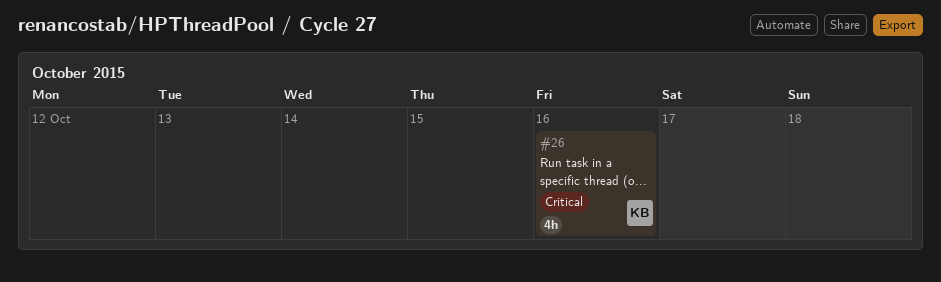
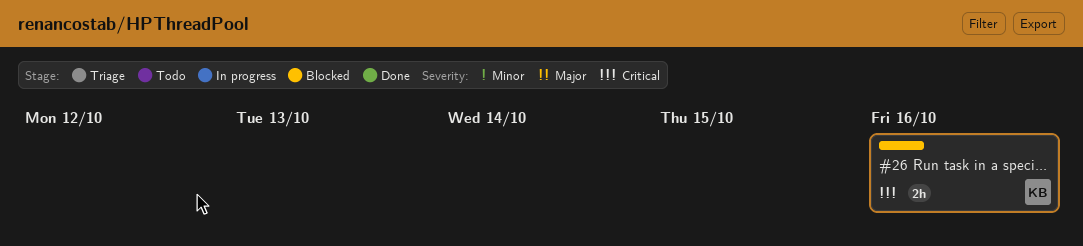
#26, estimate: 4h -> 2h

